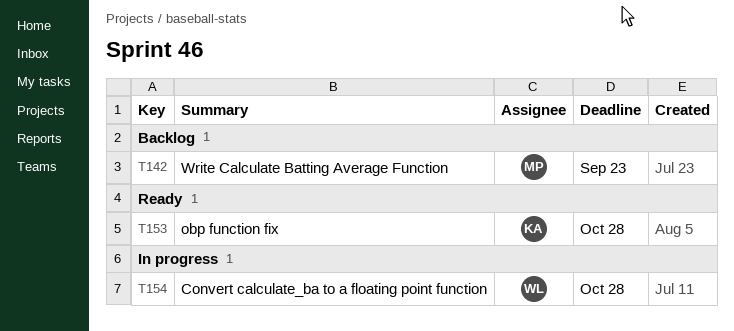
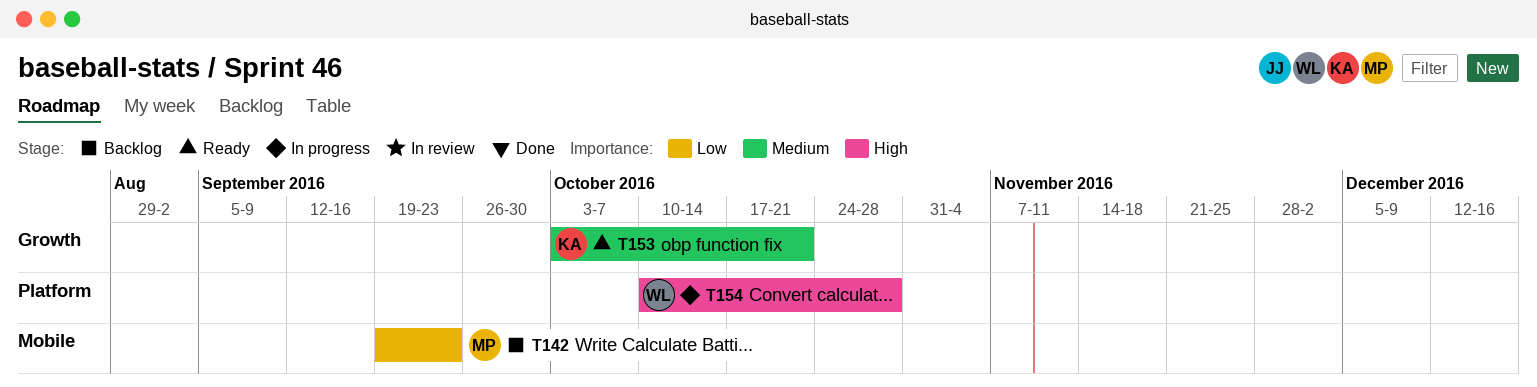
T153, due: Oct 28 -> Oct 21

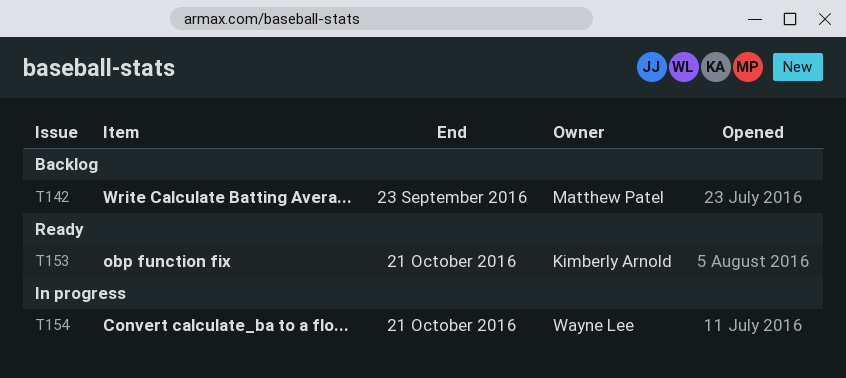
T154, due: Oct 28 -> Oct 21

